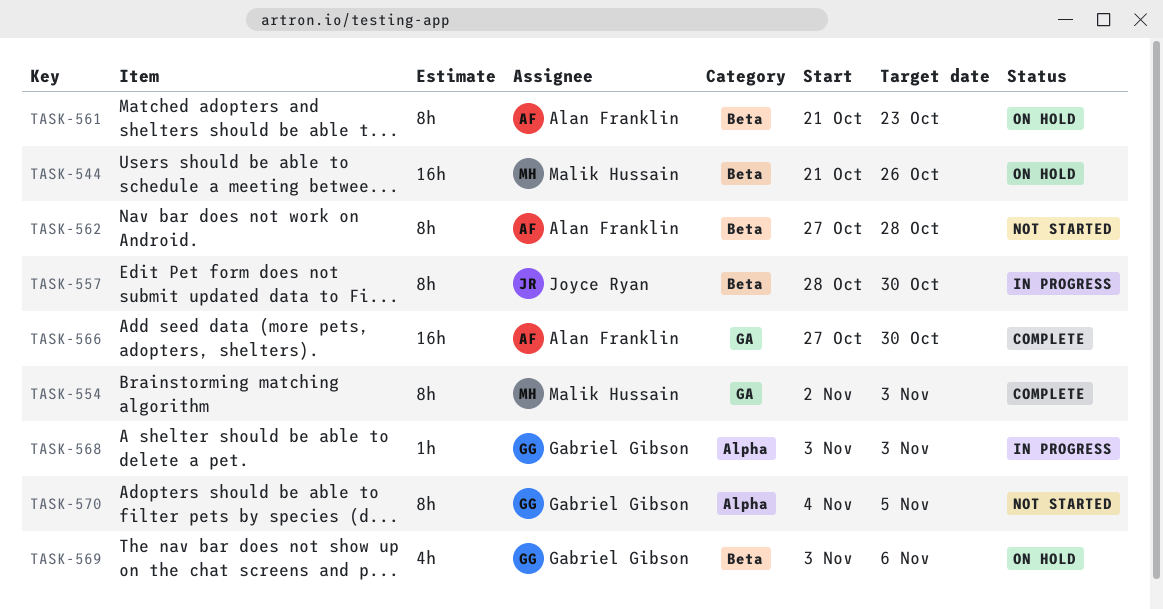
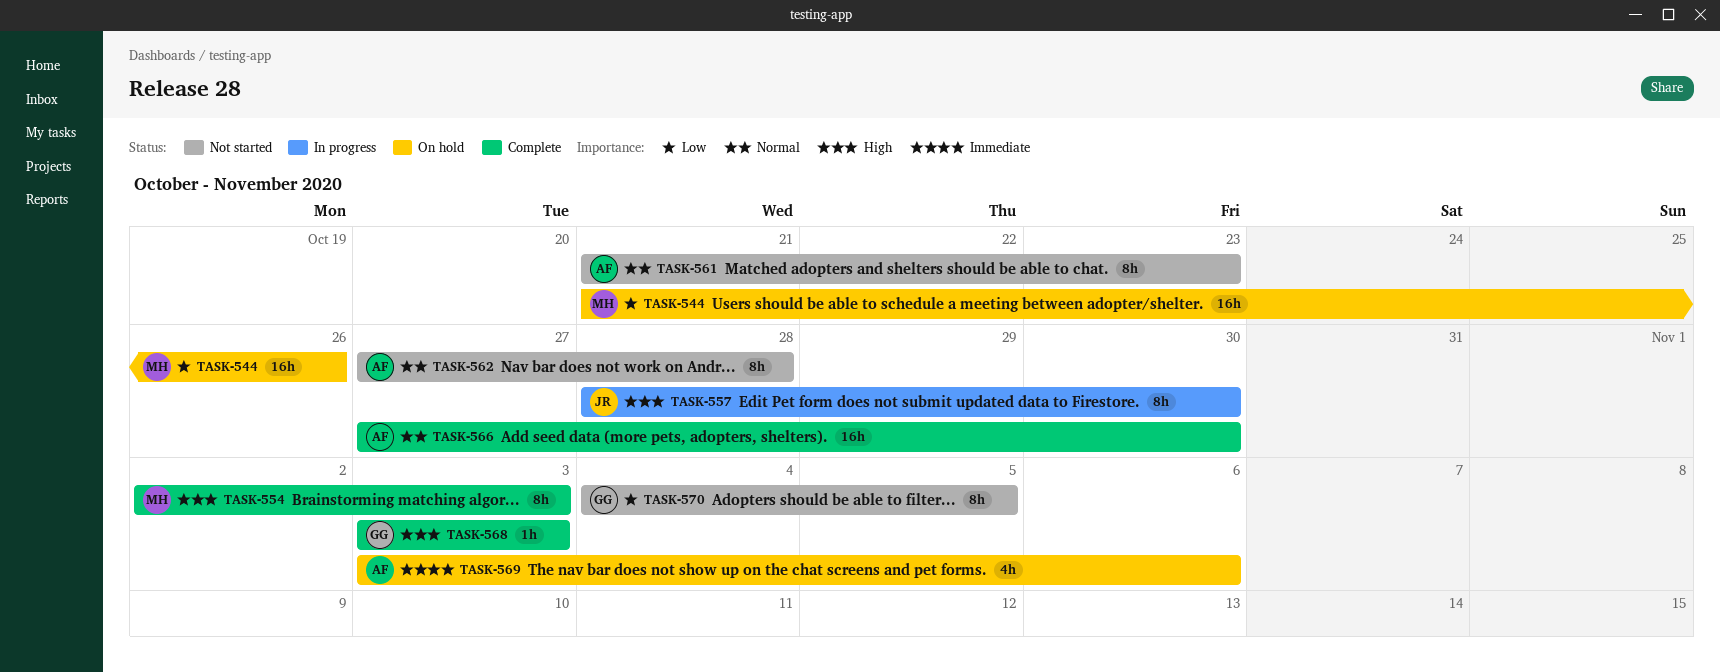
TASK-561, status: On hold -> Not started
TASK-568, status: In progress -> Complete
TASK-569, owner: Gabriel Gibson -> Alan Franklin

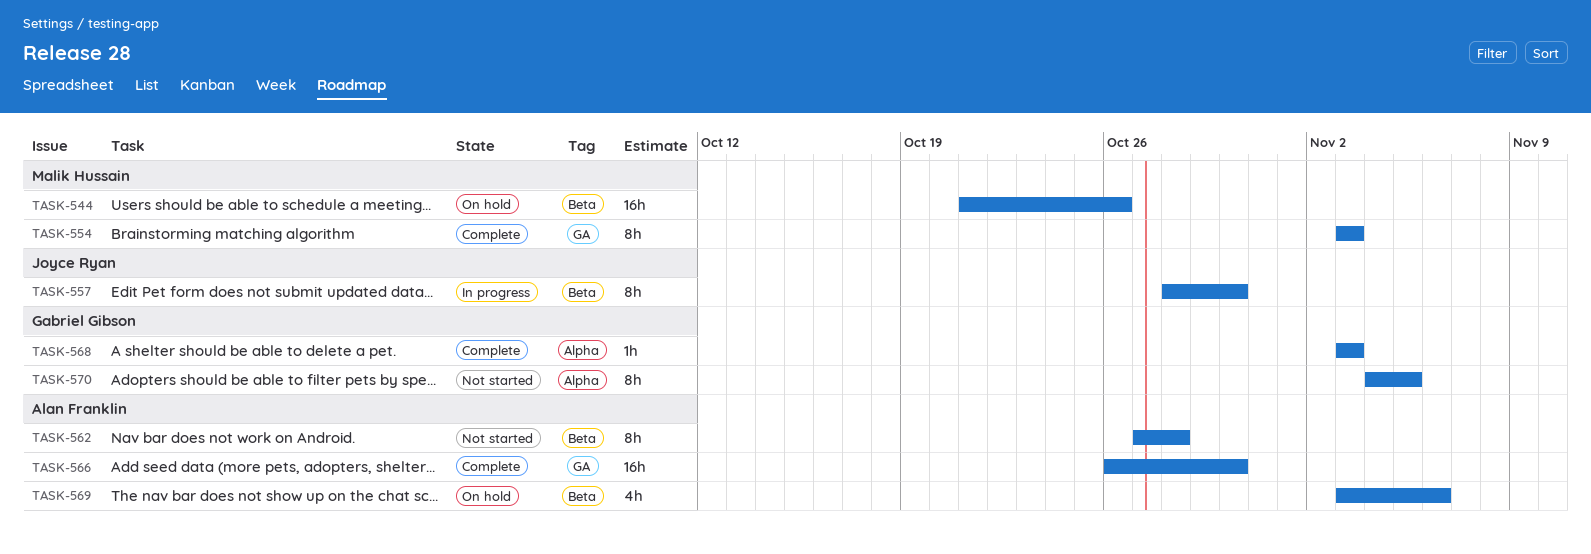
TASK-554, start: Nov 2 -> Nov 3
TASK-561: present -> none
TASK-566, start: Oct 27 -> Oct 26

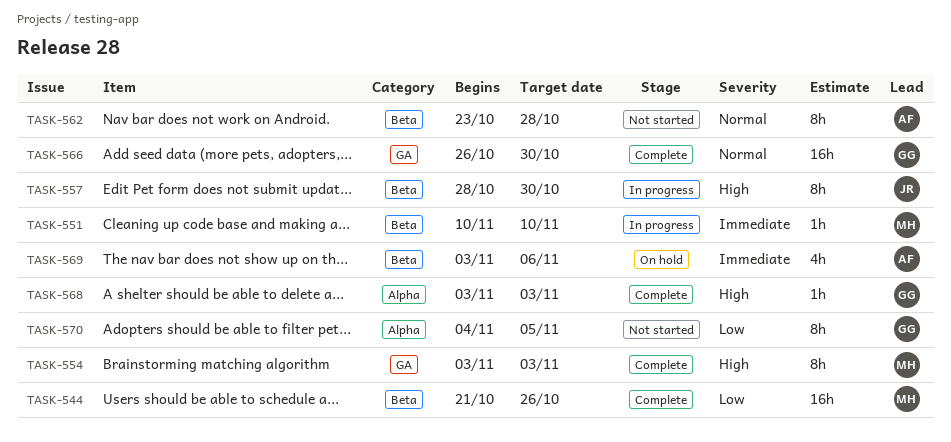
TASK-544, status: On hold -> Complete
TASK-551: none -> present
TASK-562, start: Oct 27 -> Oct 23
TASK-566, owner: Alan Franklin -> Gabriel Gibson

